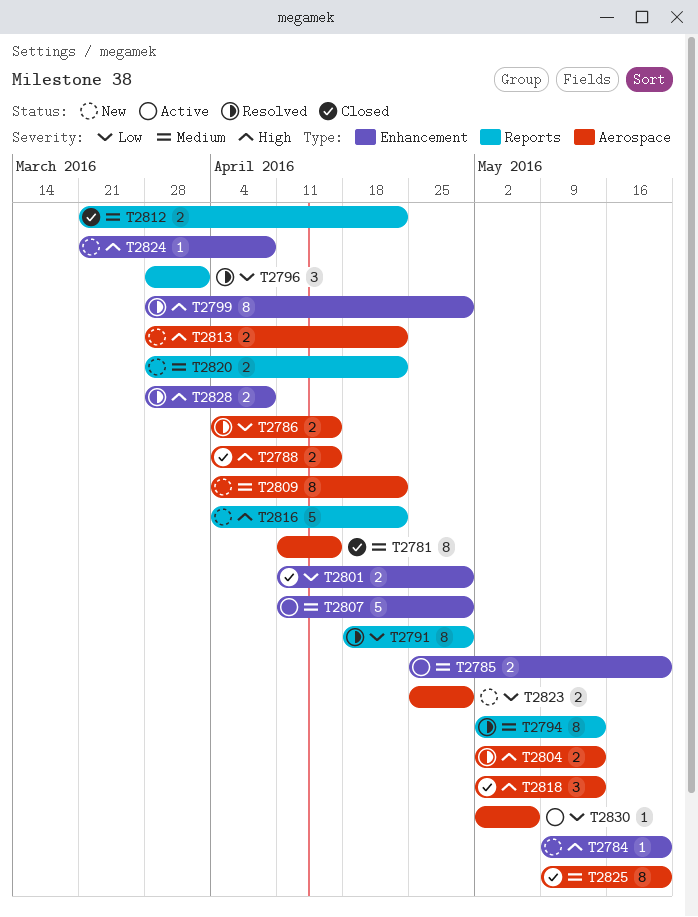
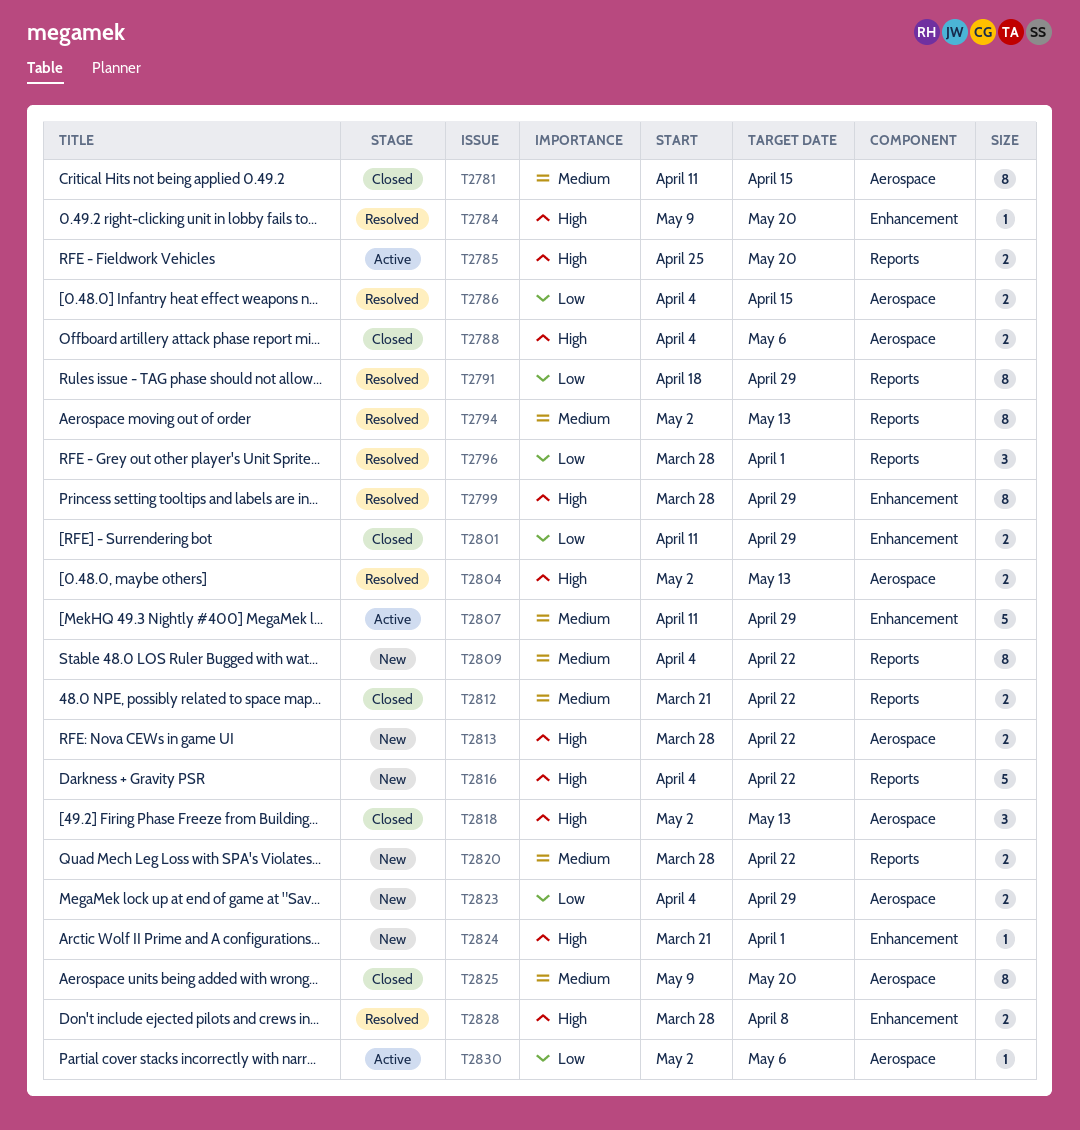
T2784, status: New -> Resolved
T2785, priority: Medium -> High
T2785, label: Enhancement -> Reports
T2788, due: Apr 15 -> May 6
T2809, label: Aerospace -> Reports
T2823, start: Apr 25 -> Apr 4
T2824, due: Apr 8 -> Apr 1

